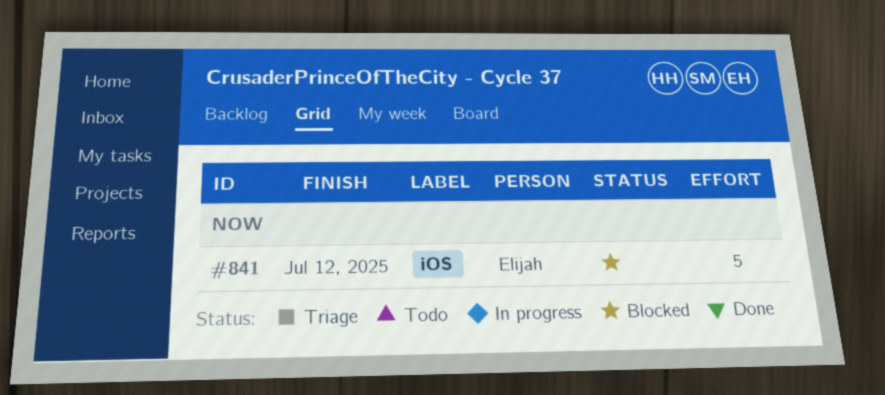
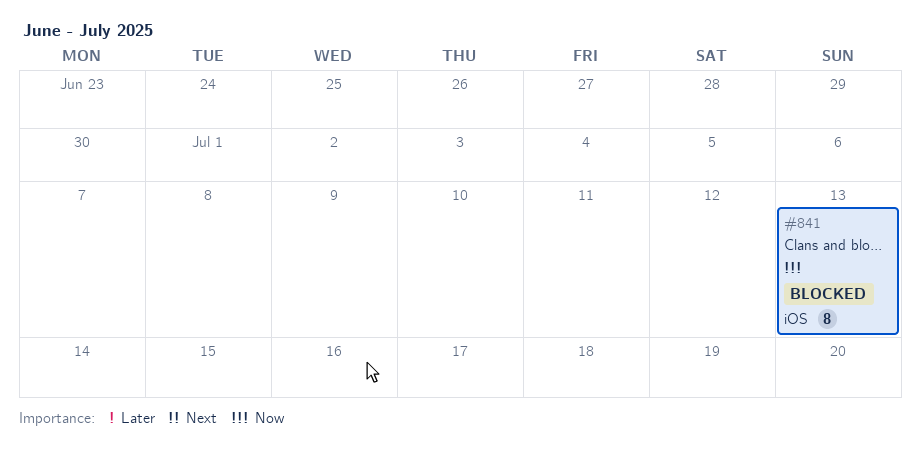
#841, estimate: 5 -> 8
#841, due: Jul 12 -> Jul 13

